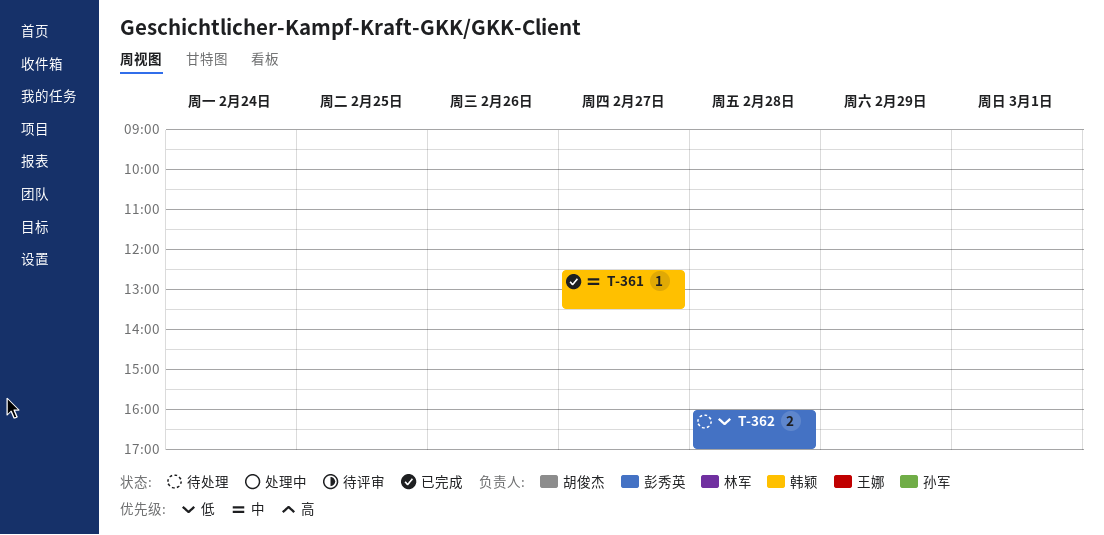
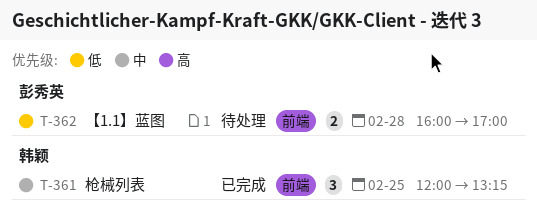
T-361, estimate: 1 -> 3
T-361, day: Feb 27 -> Feb 25
T-361, begins: 12:30 -> 12:00
T-361, ends: 13:30 -> 13:15

